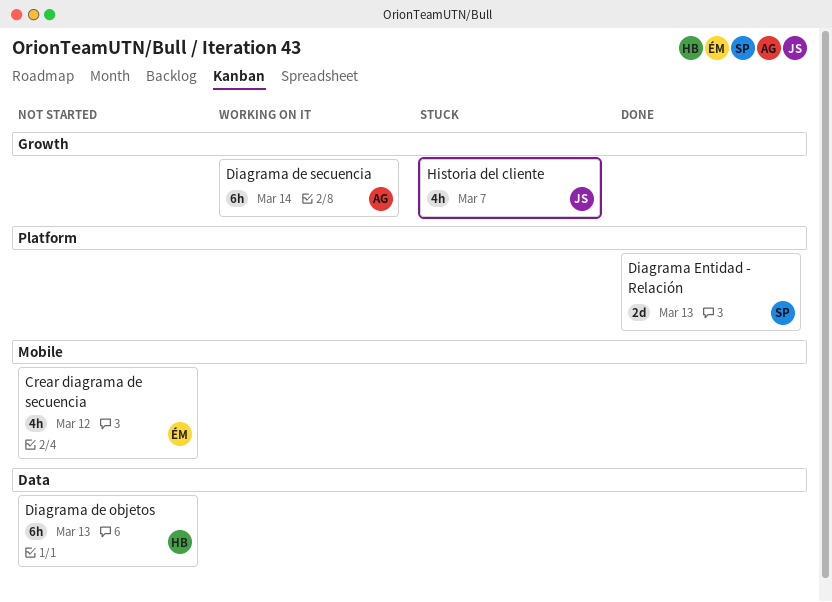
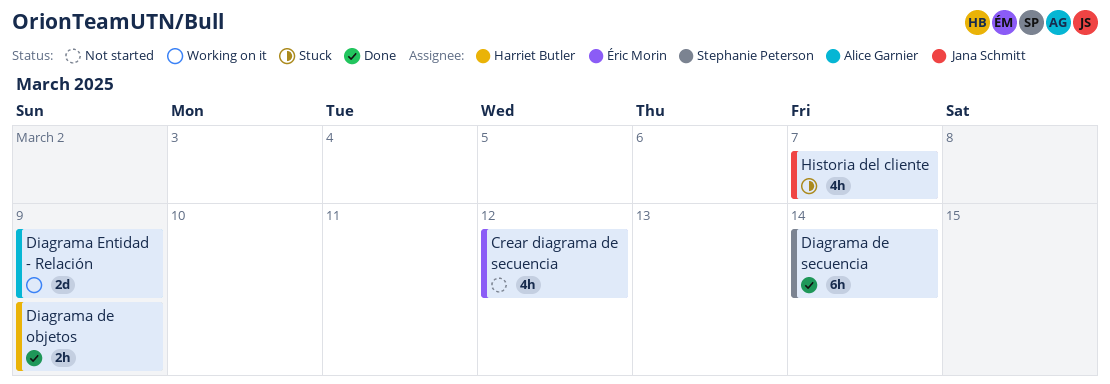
Diagrama de objetos, status: Not started -> Done
Diagrama de objetos, estimate: 6h -> 2h
Diagrama de objetos, due: Mar 13 -> Mar 9
Diagrama de secuencia, status: Working on it -> Done
Diagrama de secuencia, owner: Alice Garnier -> Stephanie Peterson
Diagrama Entidad - Relación, status: Done -> Working on it
Diagrama Entidad - Relación, owner: Stephanie Peterson -> Alice Garnier
Diagrama Entidad - Relación, due: Mar 13 -> Mar 9

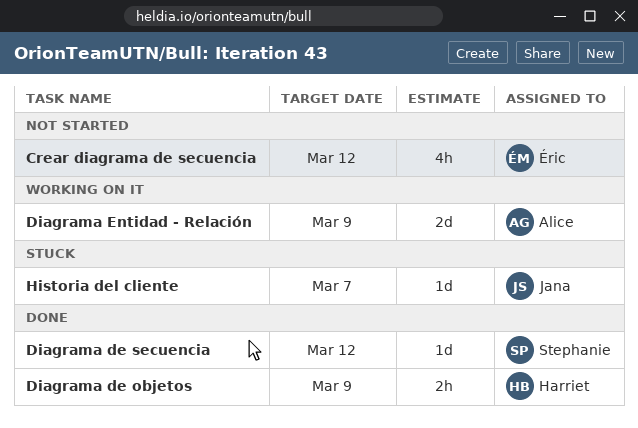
Diagrama de secuencia, estimate: 6h -> 1d
Diagrama de secuencia, due: Mar 14 -> Mar 12
Historia del cliente, estimate: 4h -> 1d

